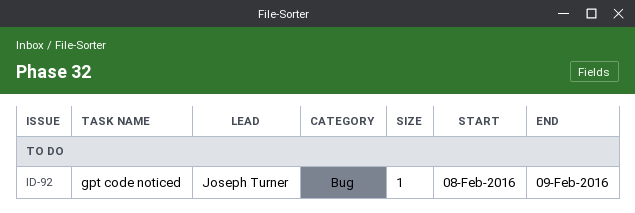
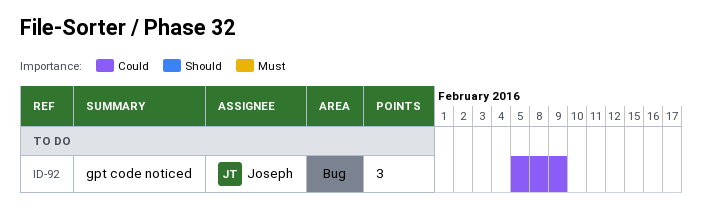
ID-92, estimate: 1 -> 3
ID-92, start: Feb 8 -> Feb 5

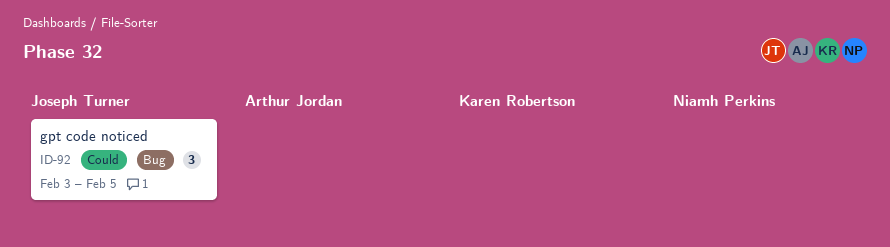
ID-92, start: Feb 5 -> Feb 3
ID-92, due: Feb 9 -> Feb 5

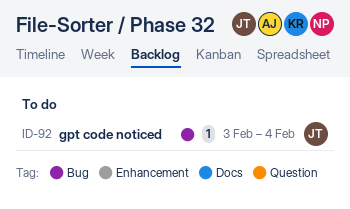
ID-92, estimate: 3 -> 1
ID-92, due: Feb 5 -> Feb 4

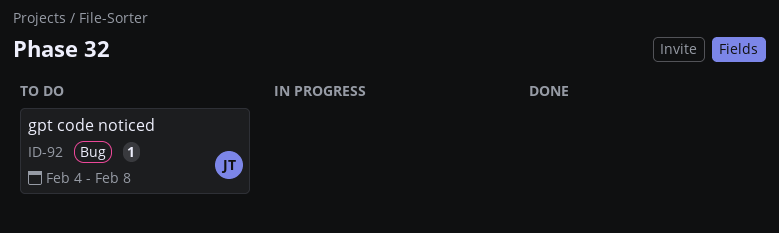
ID-92, start: Feb 3 -> Feb 4
ID-92, due: Feb 4 -> Feb 8

